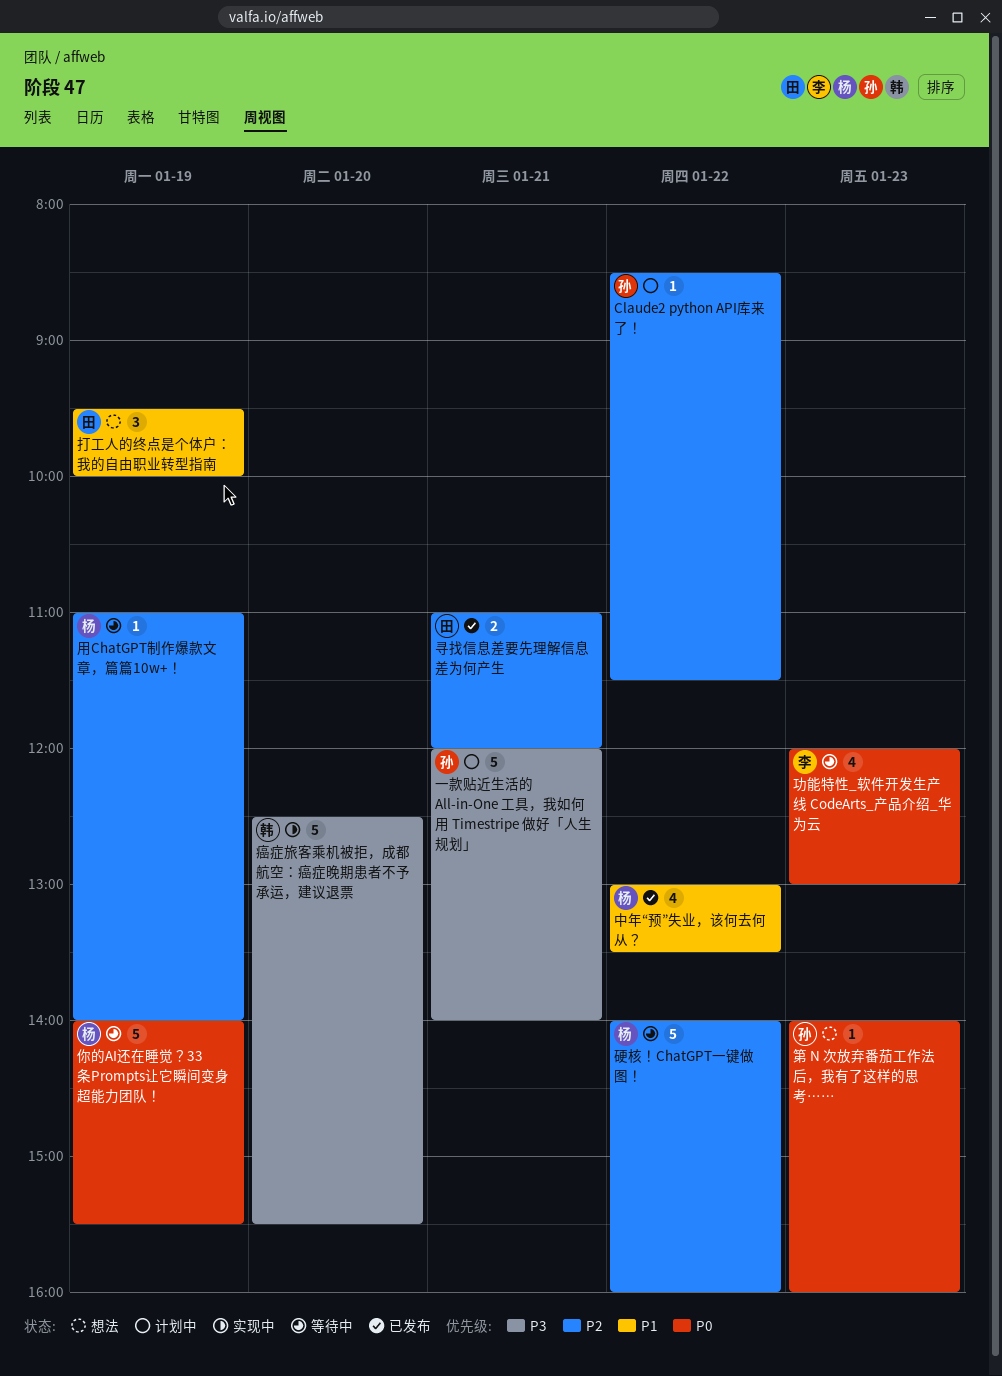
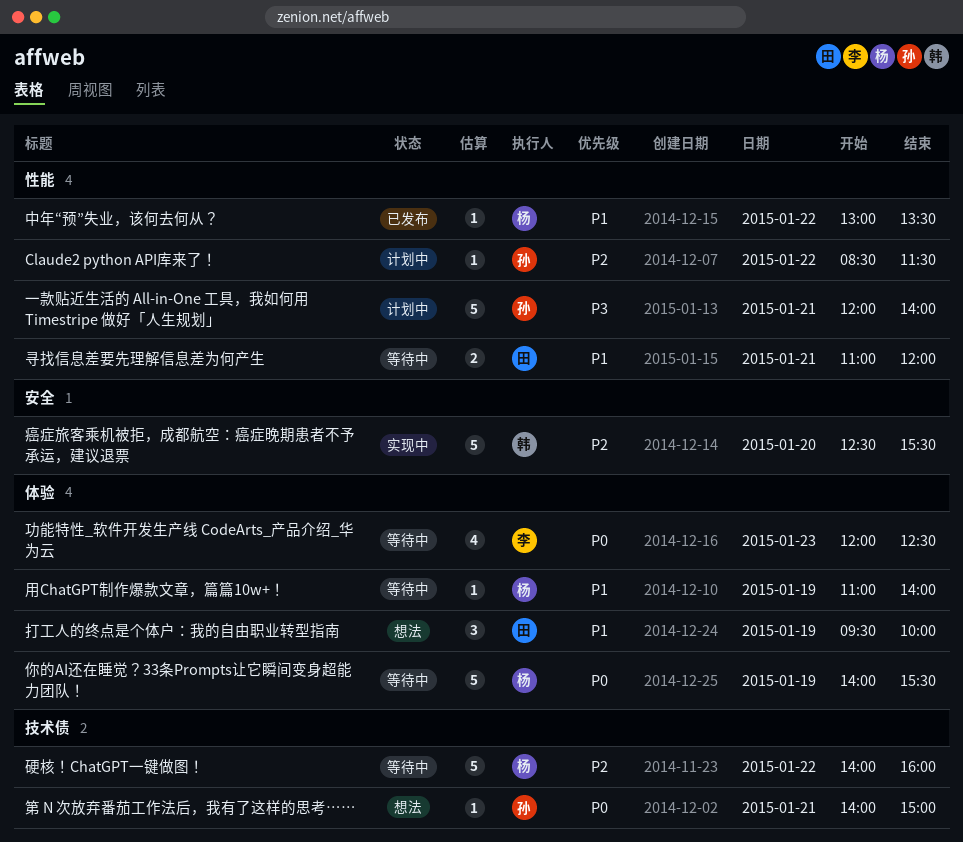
中年“预”失业，该何去何从？, estimate: 4 -> 1
功能特性_软件开发生产线 CodeArts_产品介绍_华为云, ends: 13:00 -> 12:30
寻找信息差要先理解信息差为何产生, status: 已发布 -> 等待中
寻找信息差要先理解信息差为何产生, priority: P2 -> P1
用ChatGPT制作爆款文章，篇篇10w+！, priority: P2 -> P1
癌症旅客乘机被拒，成都航空：癌症晚期患者不予承运，建议退票, priority: P3 -> P2
第 N 次放弃番茄工作法后，我有了这样的思考……, day: Jan 23 -> Jan 21
第 N 次放弃番茄工作法后，我有了这样的思考……, ends: 16:00 -> 15:00

